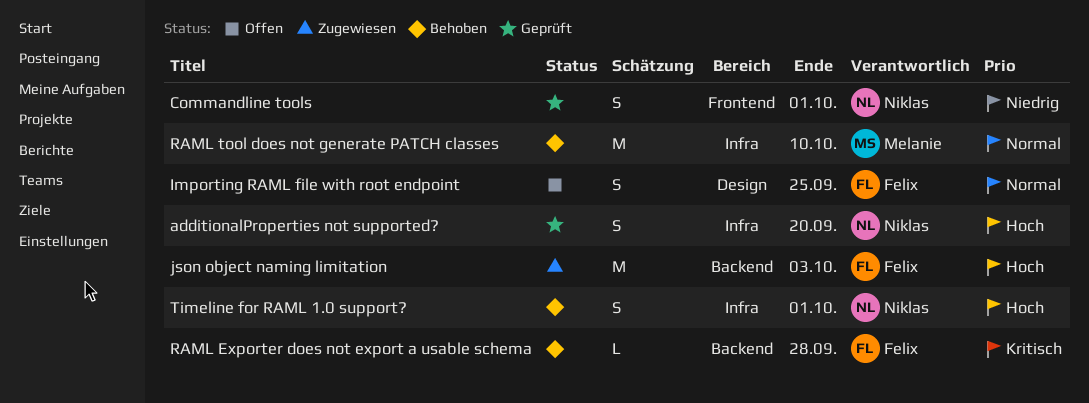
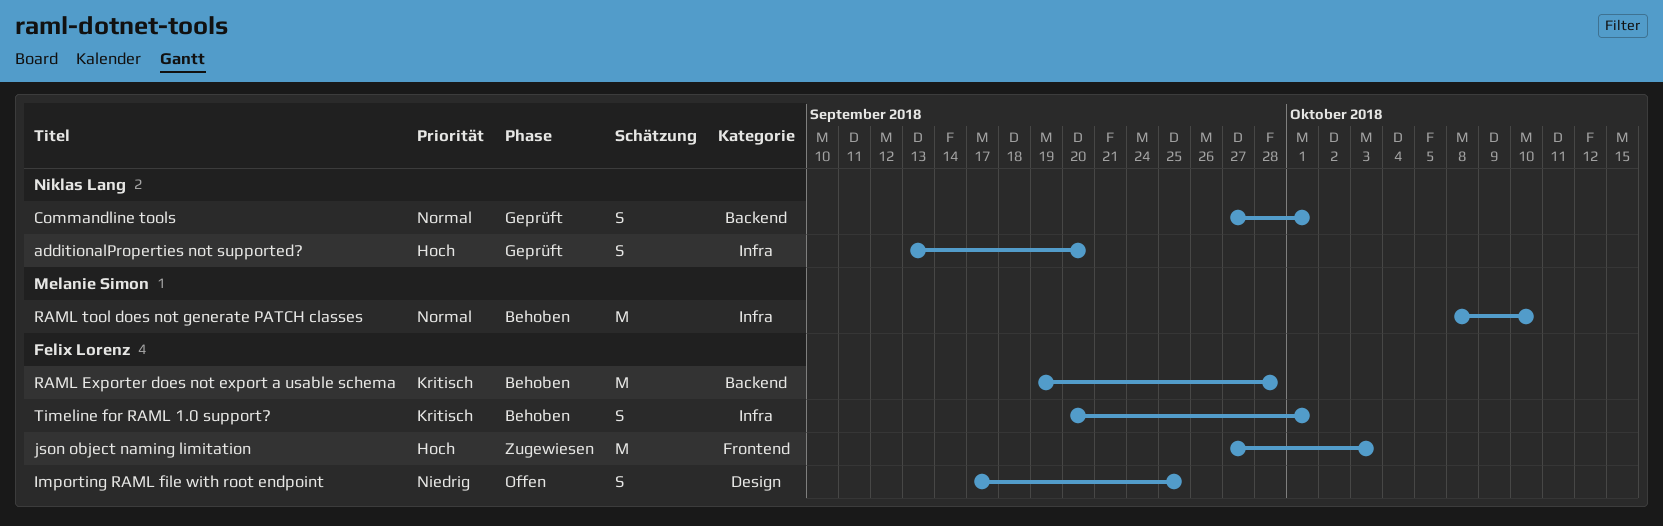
Commandline tools, priority: Niedrig -> Normal
Commandline tools, label: Frontend -> Backend
Importing RAML file with root endpoint, priority: Normal -> Niedrig
json object naming limitation, label: Backend -> Frontend
RAML Exporter does not export a usable schema, estimate: L -> M
Timeline for RAML 1.0 support?, owner: Niklas Lang -> Felix Lorenz
Timeline for RAML 1.0 support?, priority: Hoch -> Kritisch

